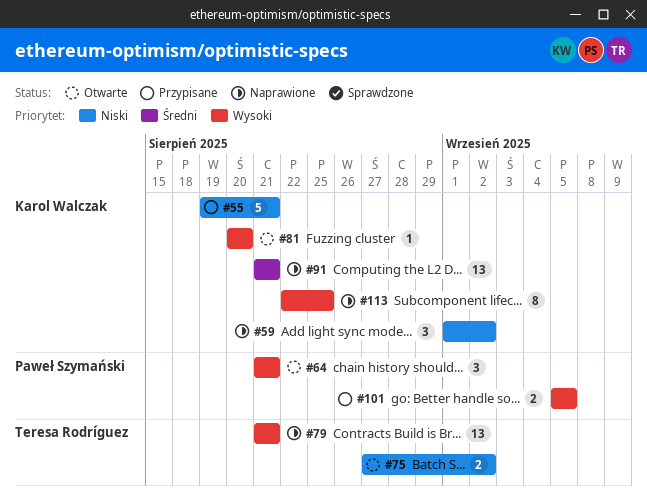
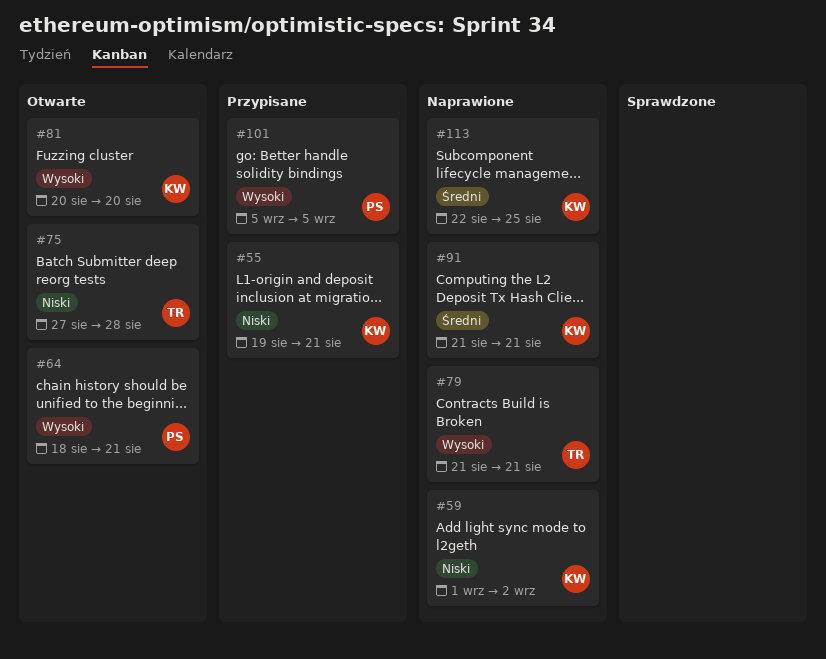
#64, start: Aug 21 -> Aug 18
#75, due: Sep 2 -> Aug 28
#113, priority: Wysoki -> Średni

